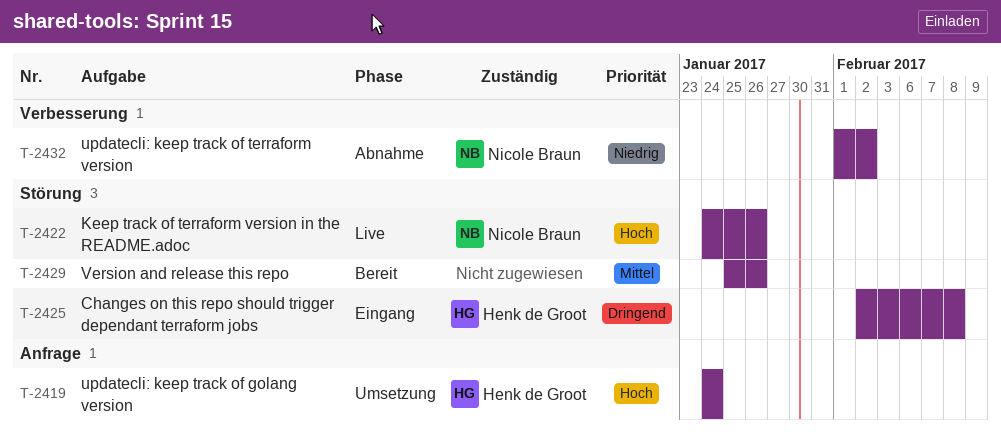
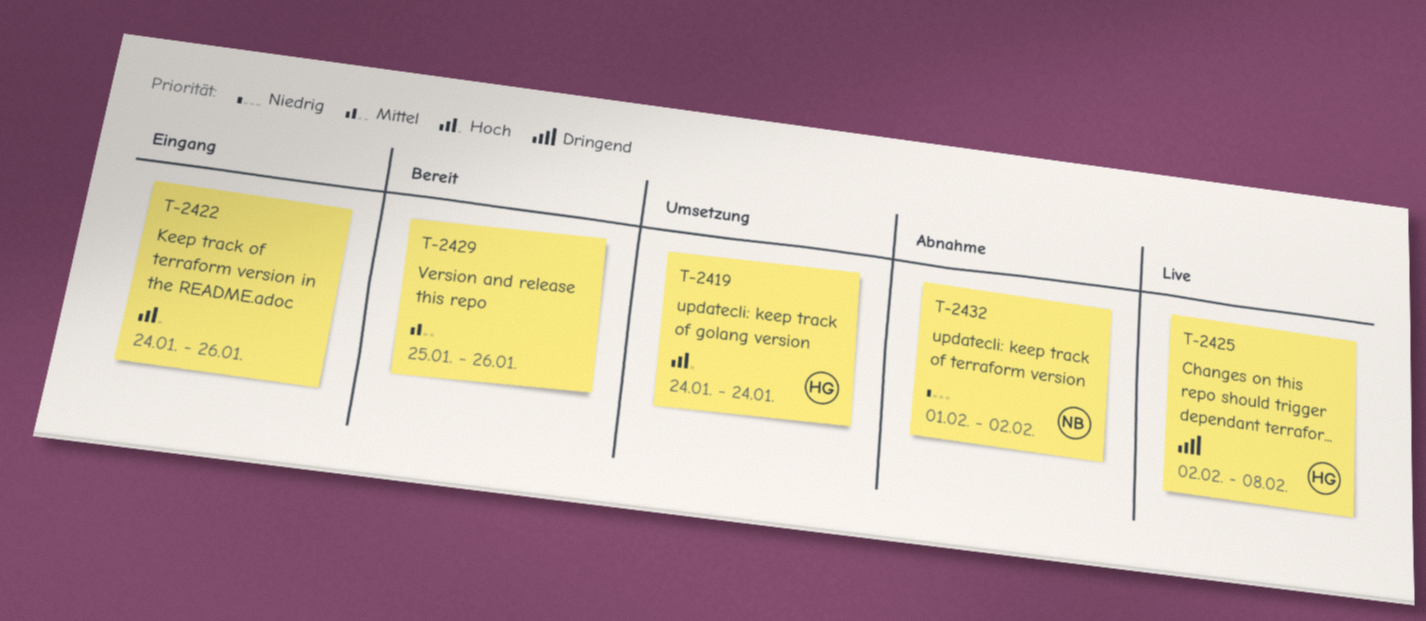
T-2422, status: Live -> Eingang
T-2422, owner: Nicole Braun -> none
T-2425, status: Eingang -> Live

